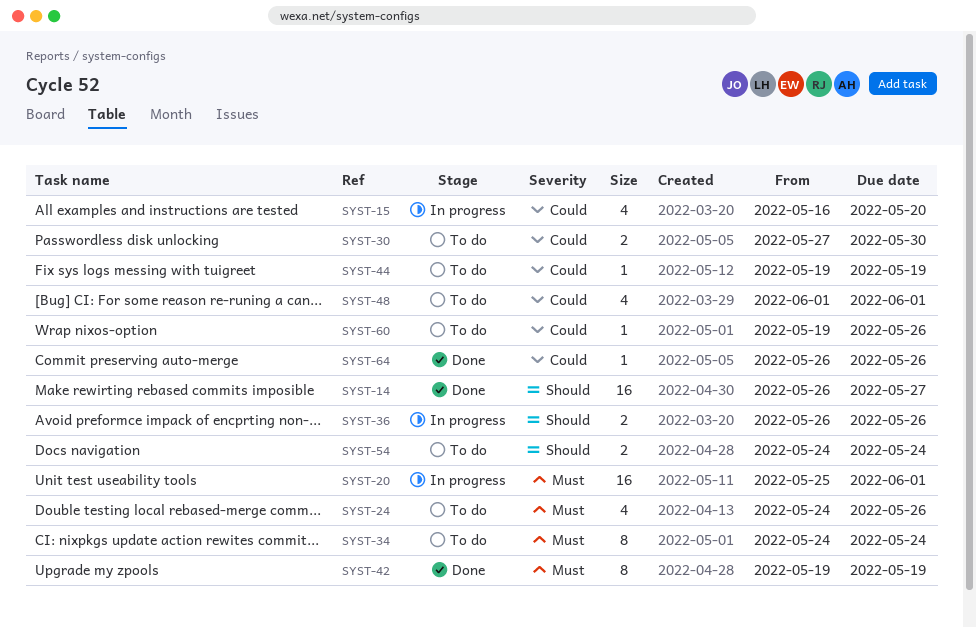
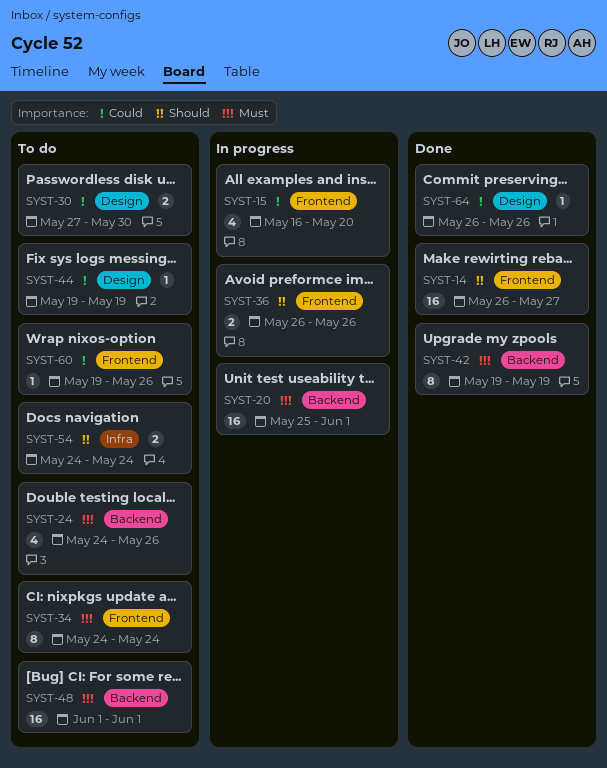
SYST-48, priority: Could -> Must
SYST-48, estimate: 4 -> 16

